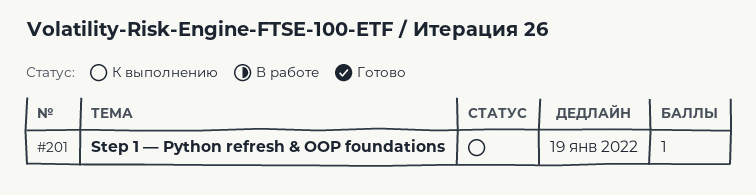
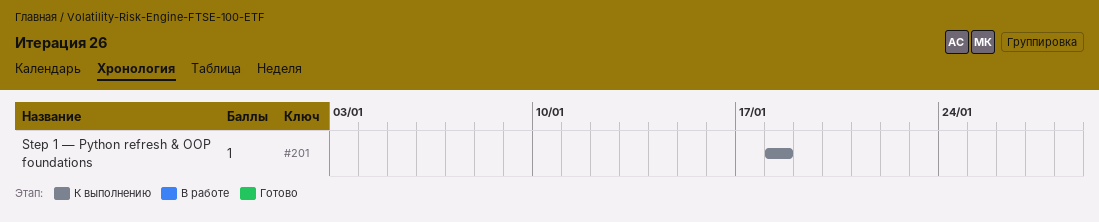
#201, due: Jan 19 -> Jan 18

